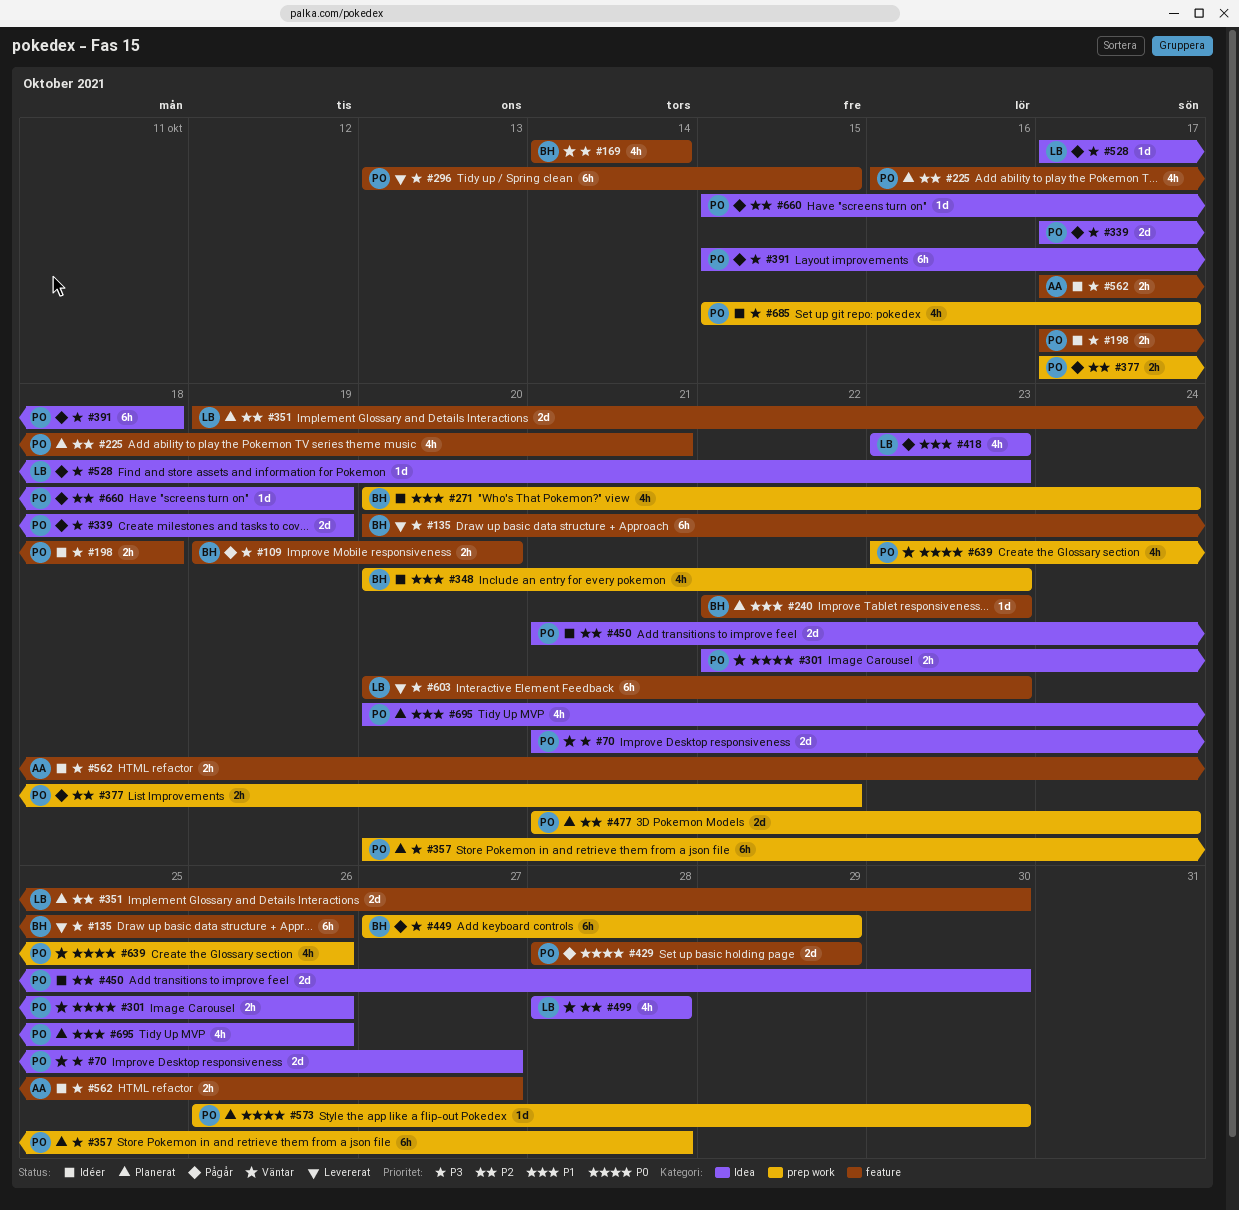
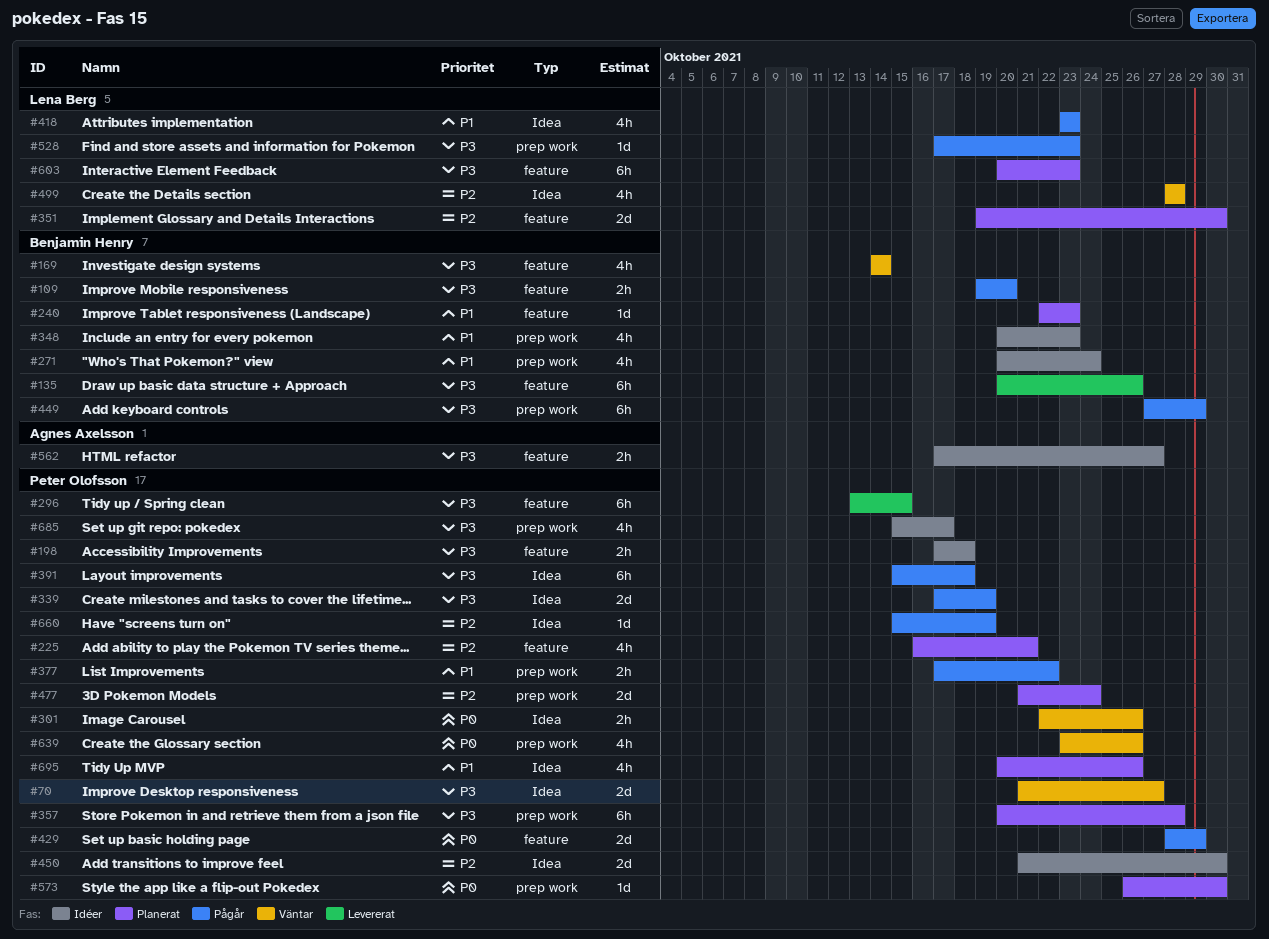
#377, priority: P2 -> P1
#528, label: Idea -> prep work
#603, status: Levererat -> Planerat

